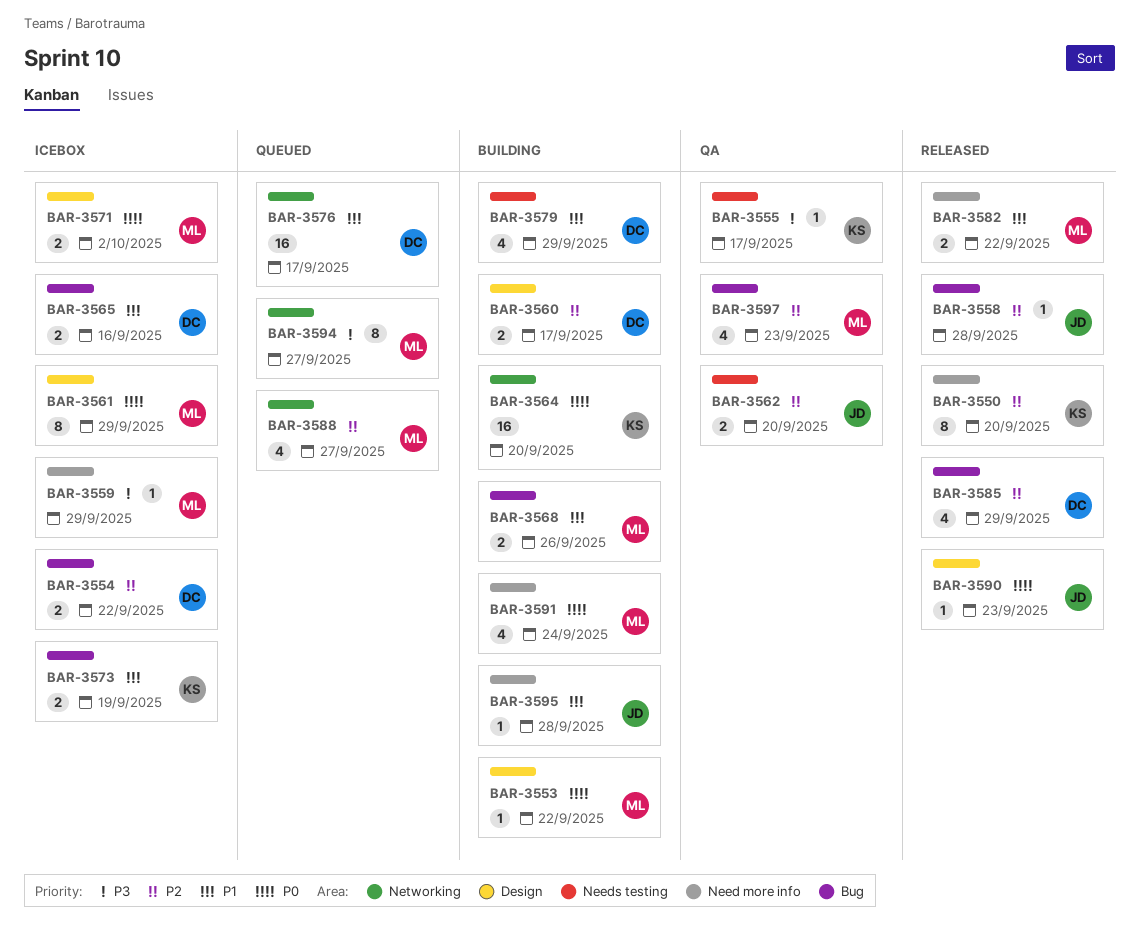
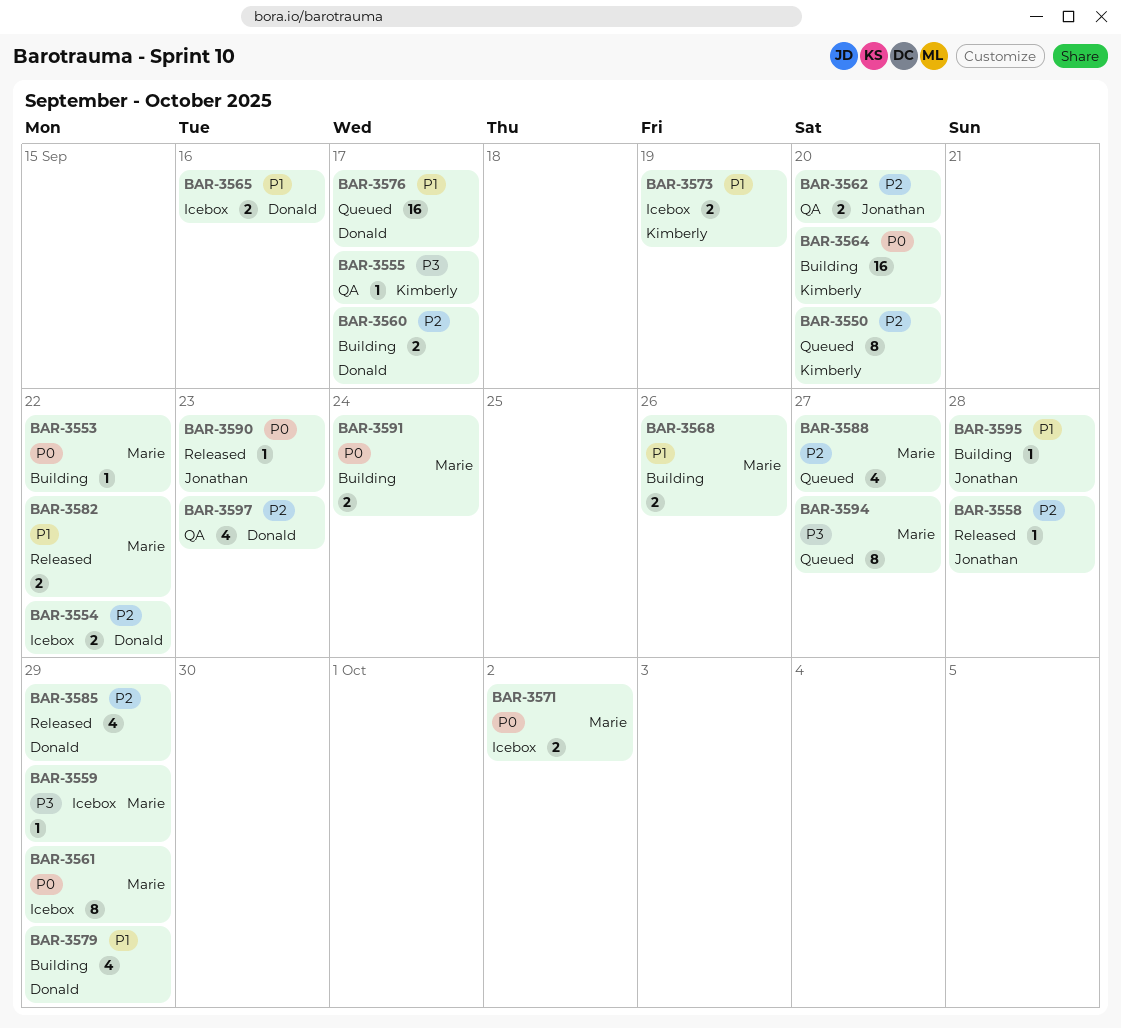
BAR-3550, status: Released -> Queued
BAR-3591, estimate: 4 -> 2
BAR-3597, owner: Marie -> Donald

